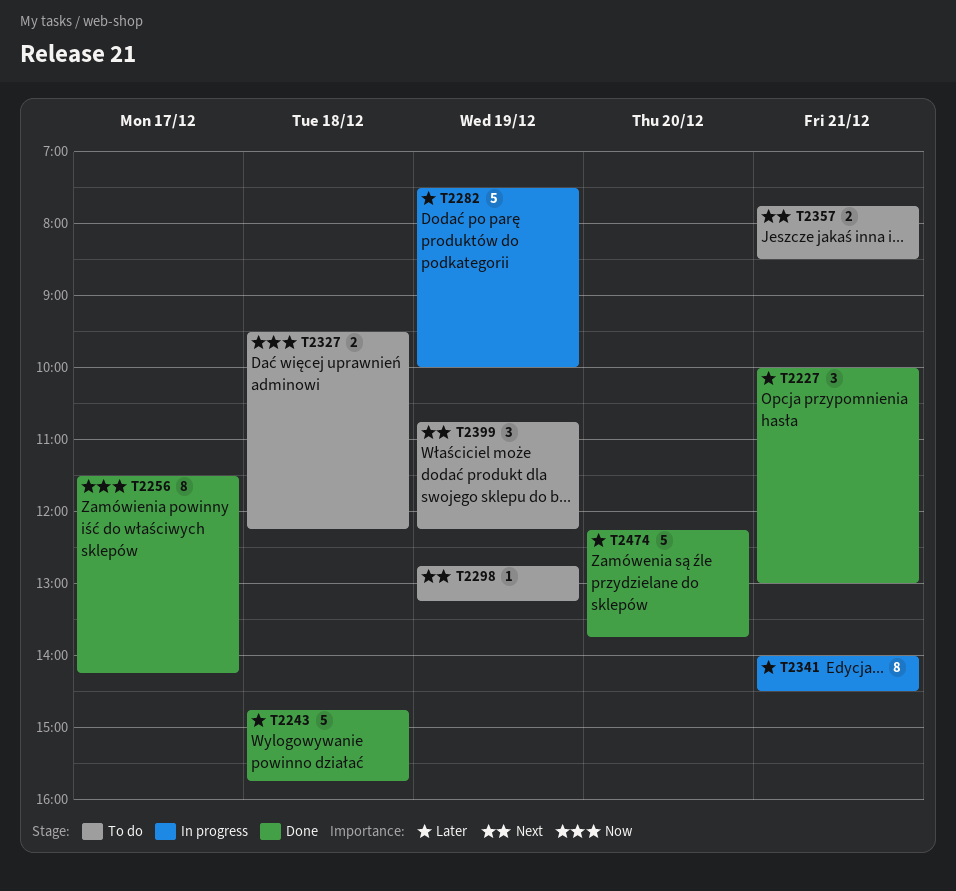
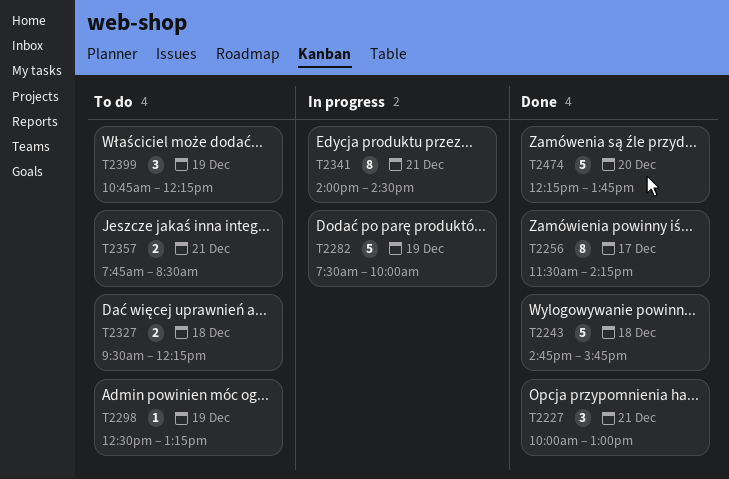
T2298, begins: 12:45 -> 12:30

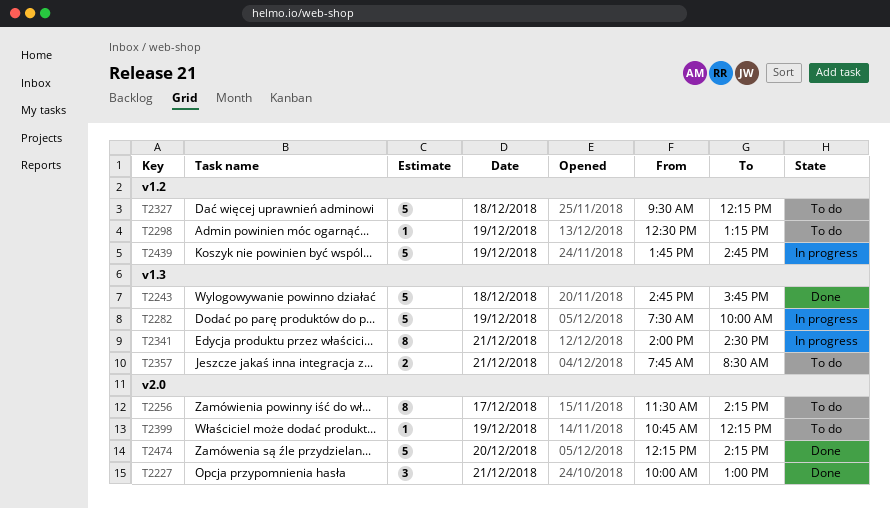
T2256, status: Done -> To do
T2327, estimate: 2 -> 5
T2399, estimate: 3 -> 1
T2439: none -> present
T2474, ends: 13:45 -> 14:15

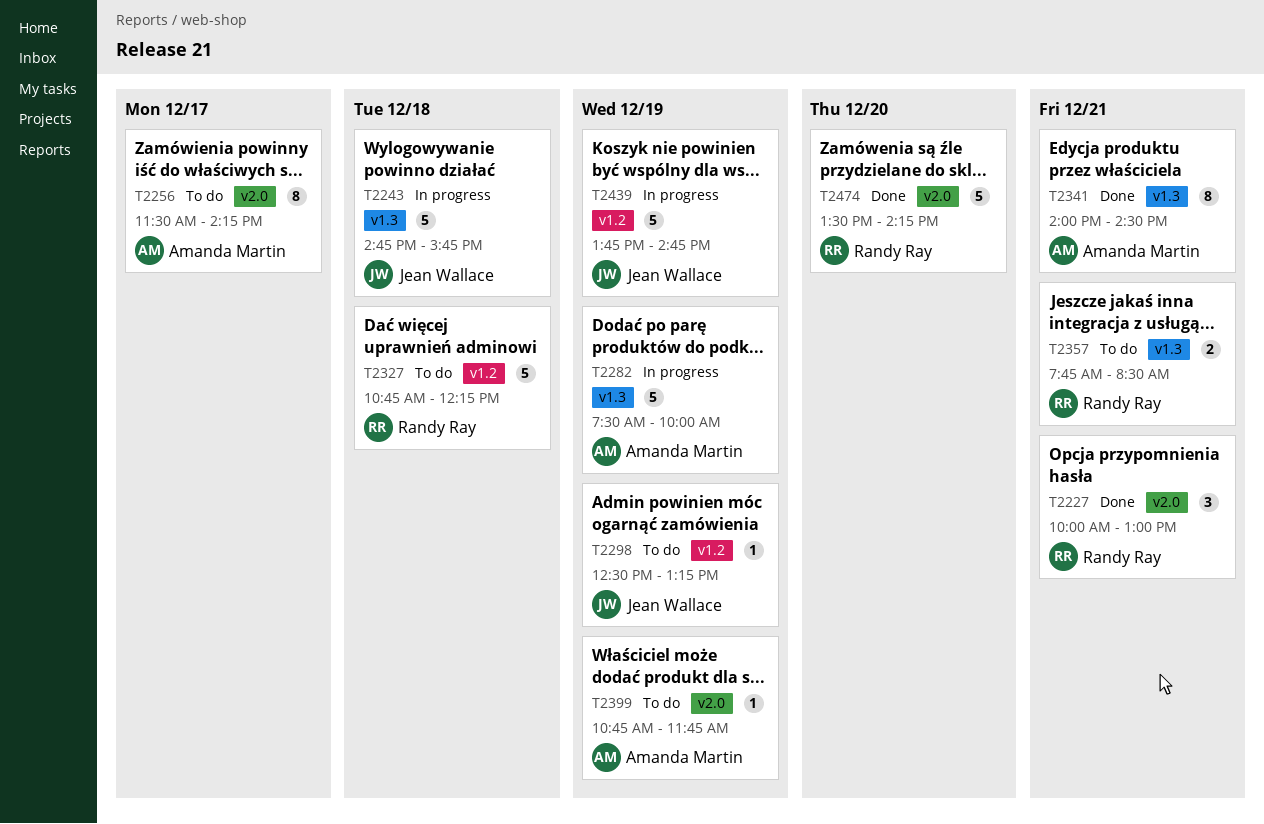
T2243, status: Done -> In progress
T2327, begins: 09:30 -> 10:45
T2341, status: In progress -> Done
T2399, ends: 12:15 -> 11:45
T2474, begins: 12:15 -> 13:30

